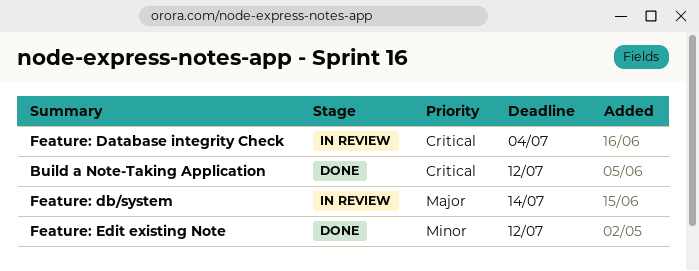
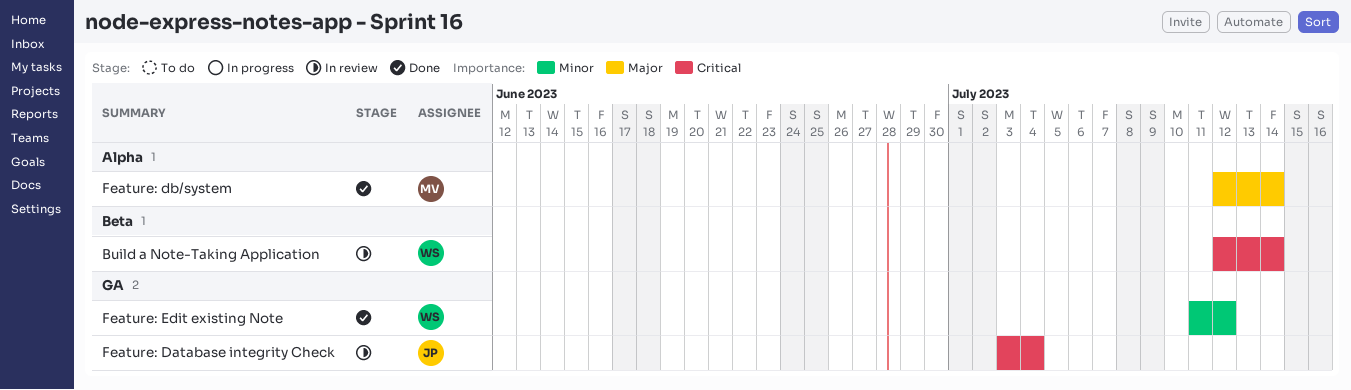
Build a Note-Taking Application, status: Done -> In review
Build a Note-Taking Application, due: Jul 12 -> Jul 14
Feature: db/system, status: In review -> Done

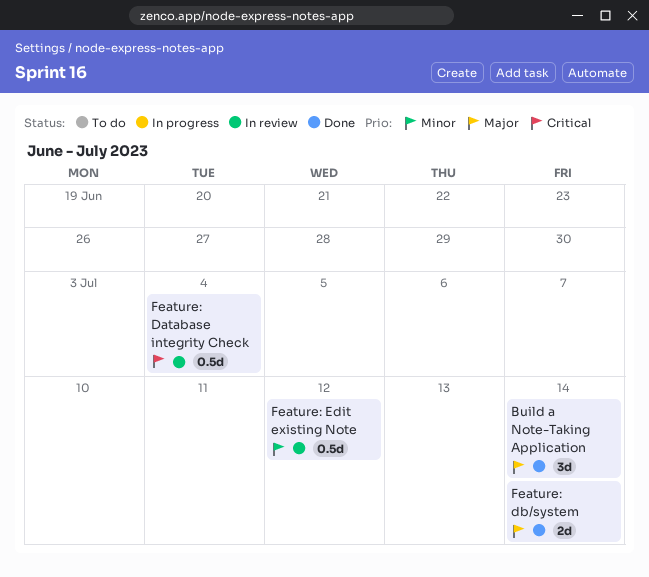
Build a Note-Taking Application, status: In review -> Done
Build a Note-Taking Application, priority: Critical -> Major
Feature: Edit existing Note, status: Done -> In review

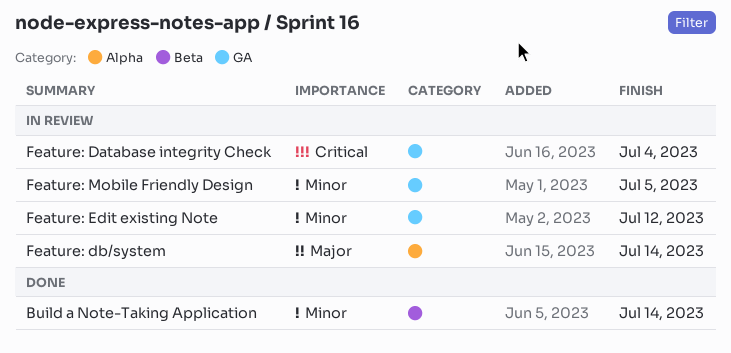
Build a Note-Taking Application, priority: Major -> Minor
Feature: db/system, status: Done -> In review
Feature: Mobile Friendly Design: none -> present

